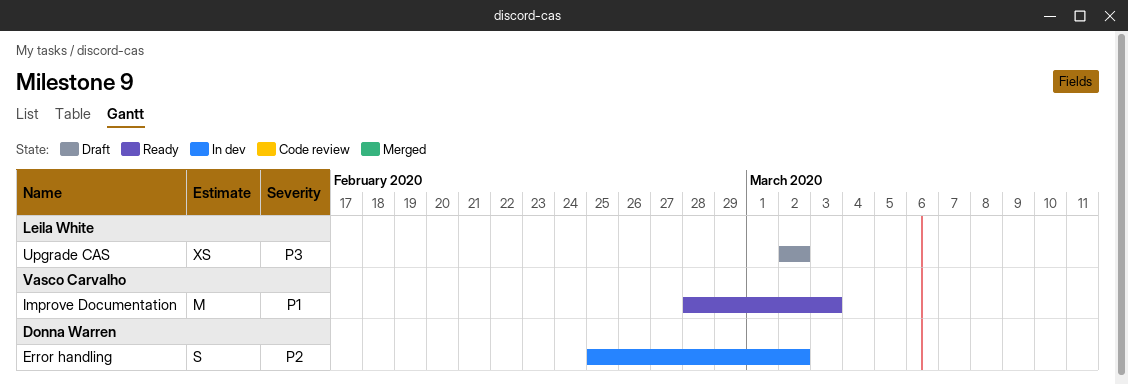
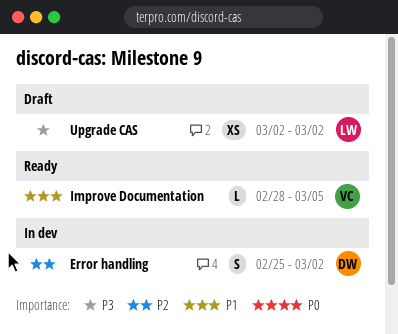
Improve Documentation, estimate: M -> L
Improve Documentation, due: Mar 3 -> Mar 5

